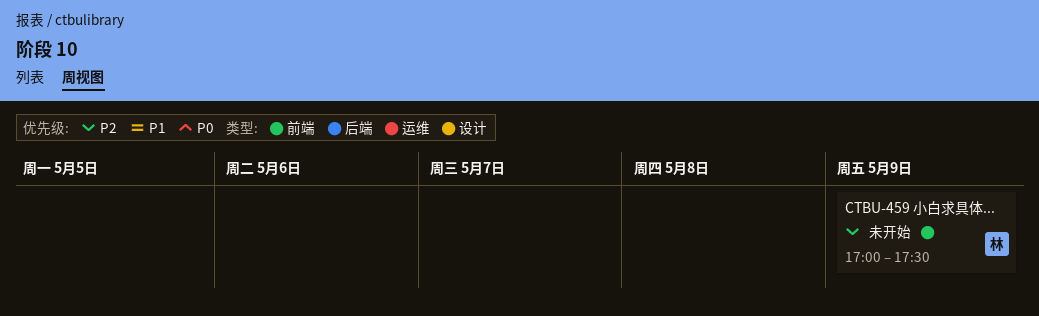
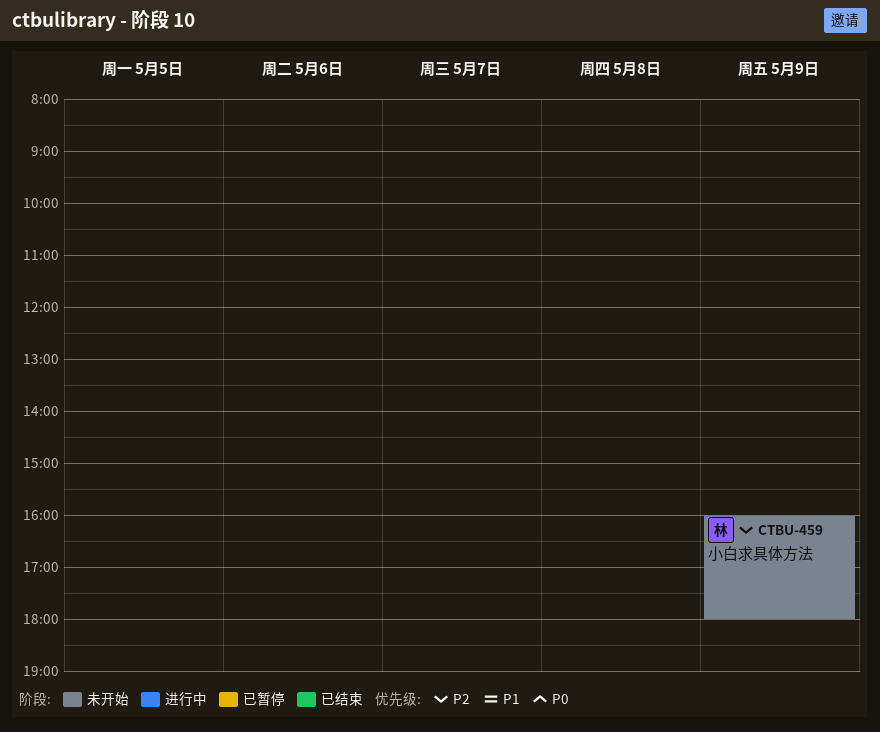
CTBU-459, begins: 17:00 -> 16:00
CTBU-459, ends: 17:30 -> 18:00

